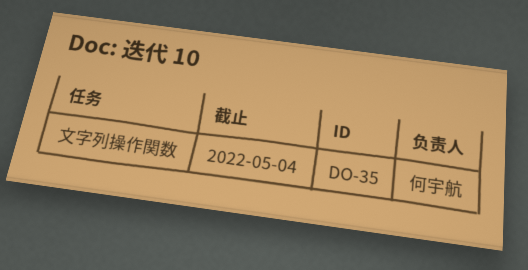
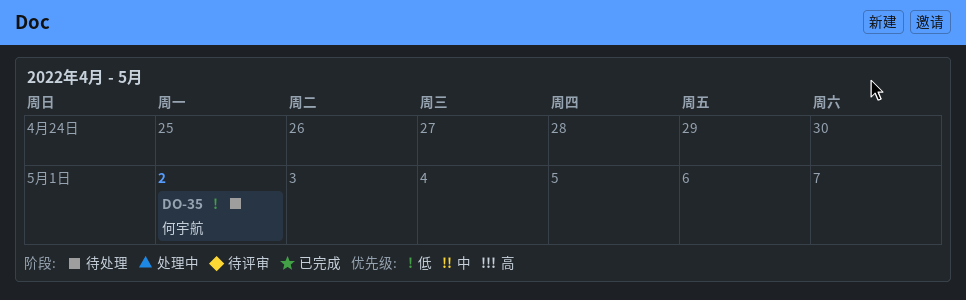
DO-35, due: May 4 -> May 2

